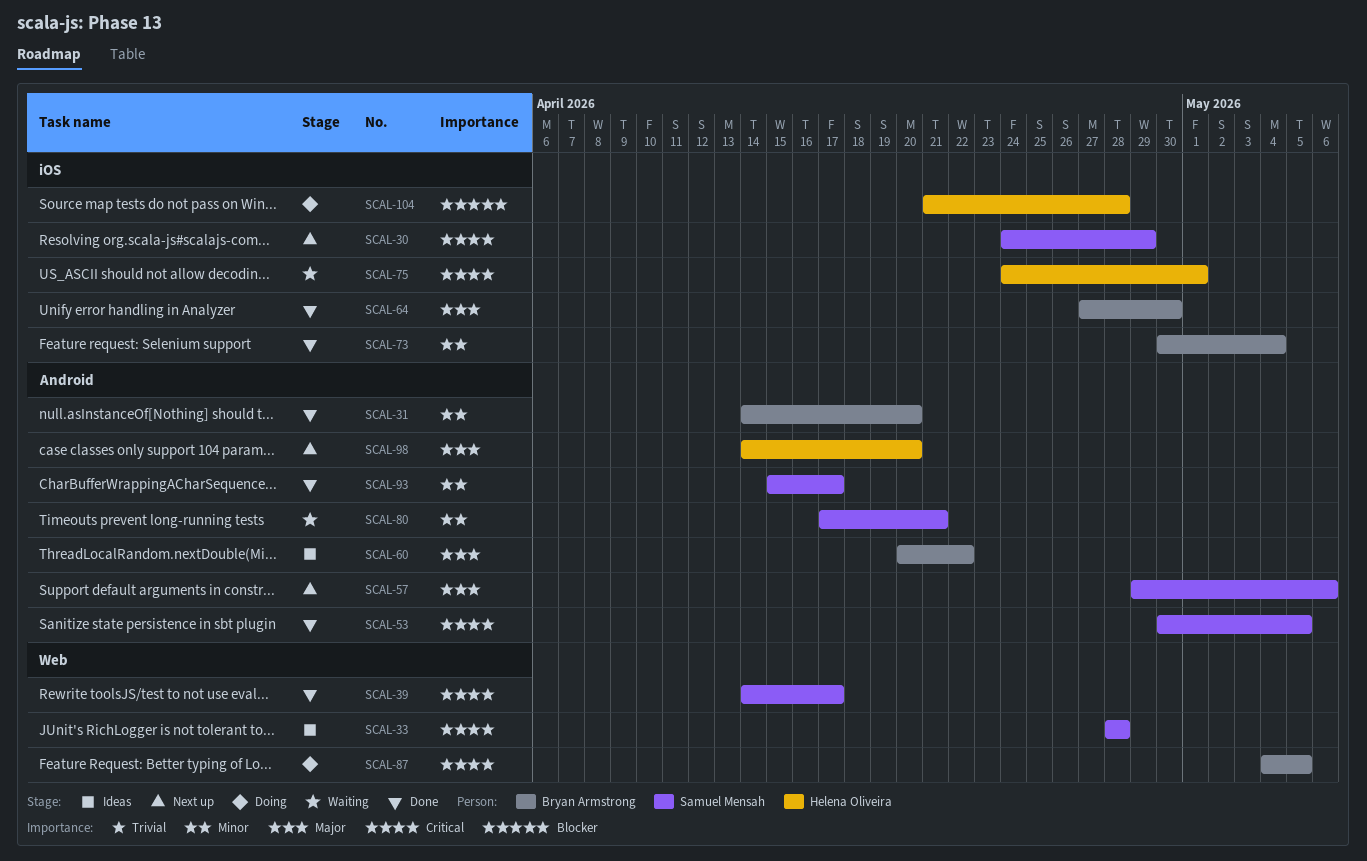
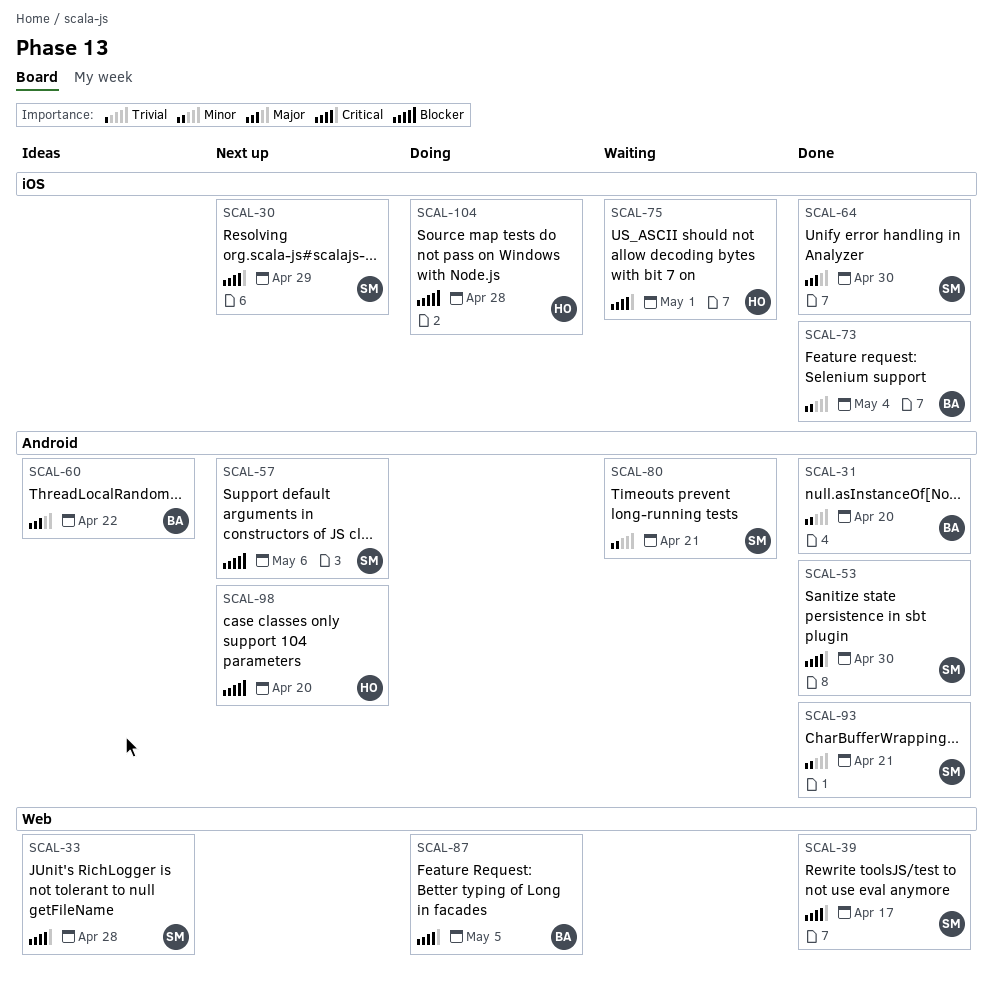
SCAL-53, due: May 5 -> Apr 30
SCAL-57, priority: Major -> Blocker
SCAL-64, owner: Bryan Armstrong -> Samuel Mensah
SCAL-93, due: Apr 17 -> Apr 21
SCAL-98, priority: Major -> Blocker

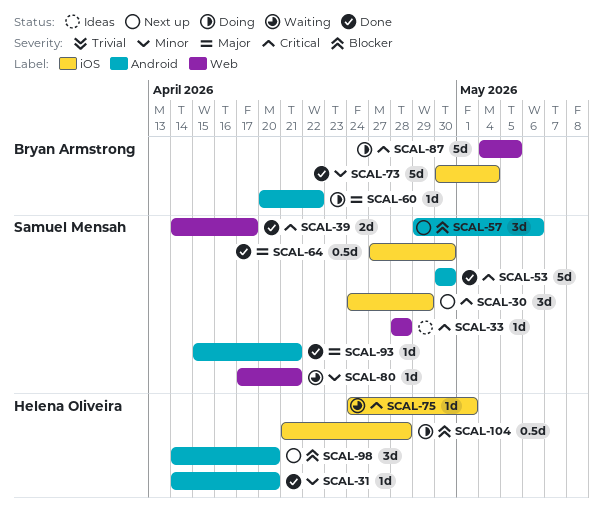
SCAL-31, owner: Bryan Armstrong -> Helena Oliveira
SCAL-60, status: Ideas -> Doing
SCAL-80, label: Android -> Web
SCAL-93, priority: Minor -> Major

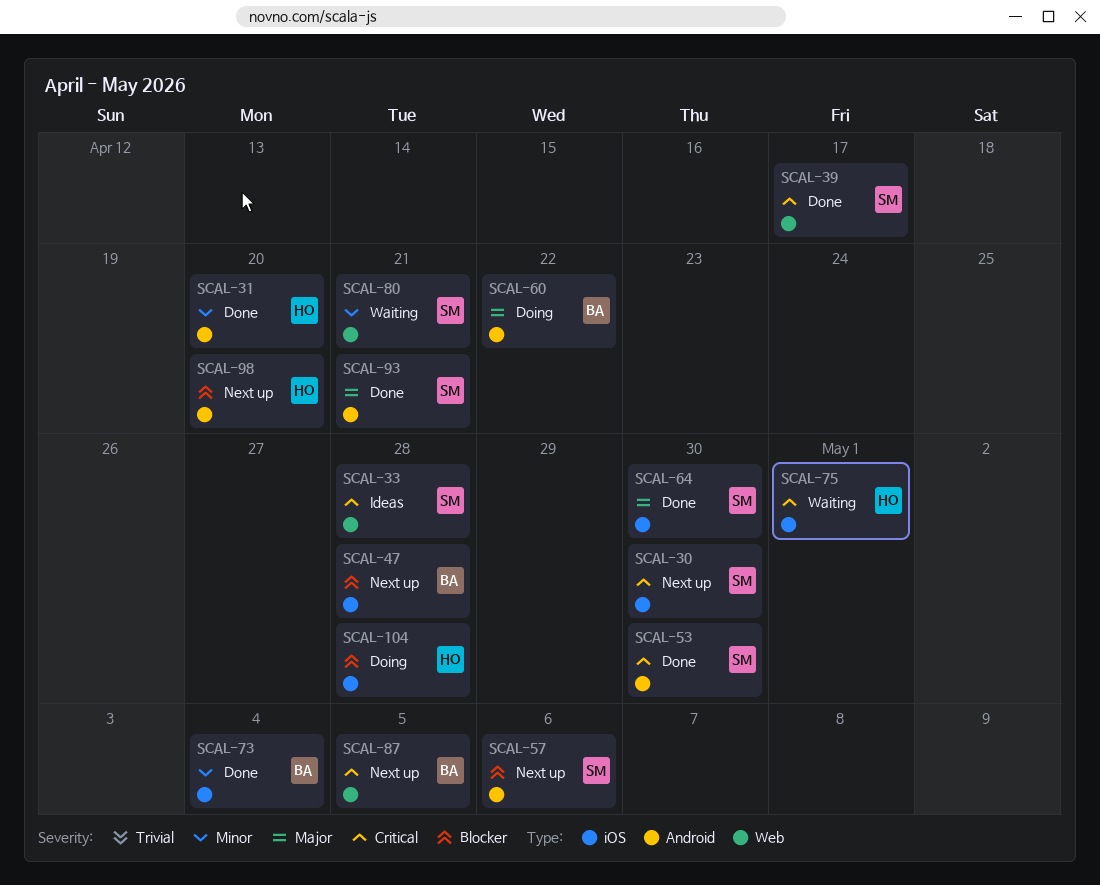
SCAL-30, due: Apr 29 -> Apr 30
SCAL-47: none -> present
SCAL-87, status: Doing -> Next up

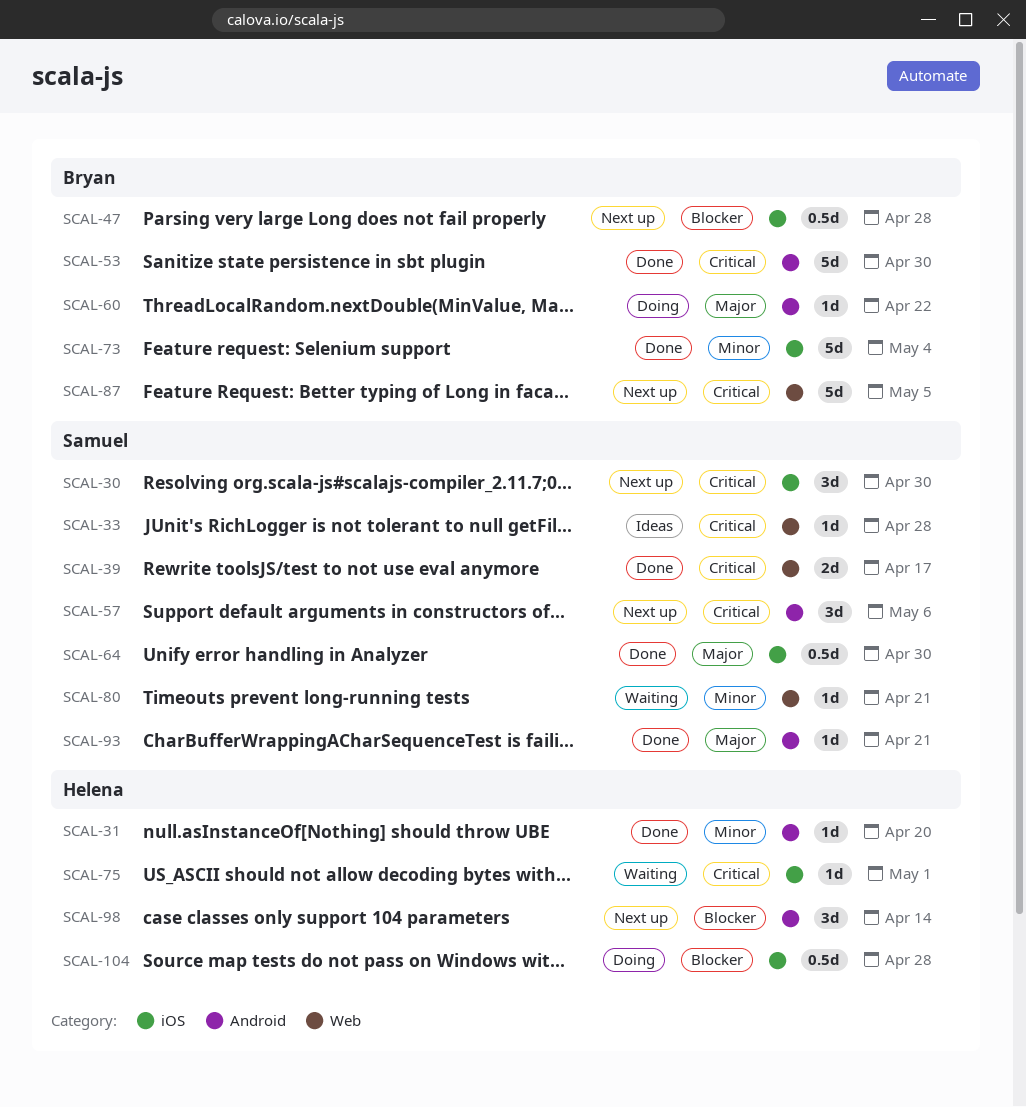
SCAL-53, owner: Samuel -> Bryan
SCAL-57, priority: Blocker -> Critical
SCAL-98, due: Apr 20 -> Apr 14

